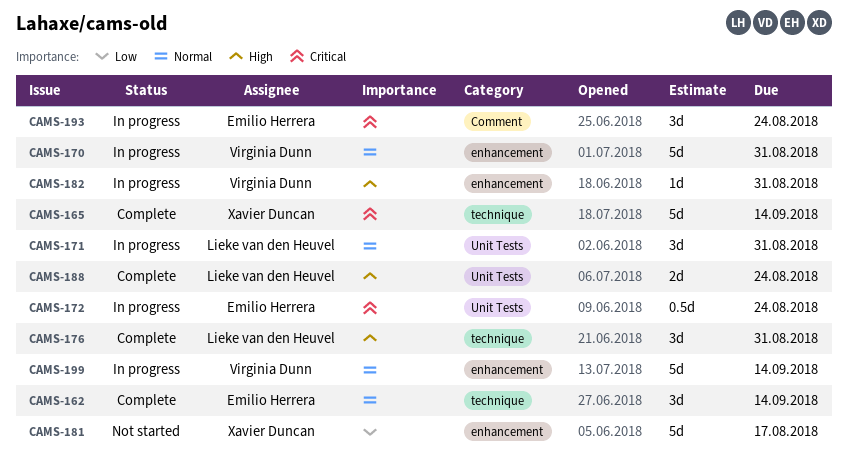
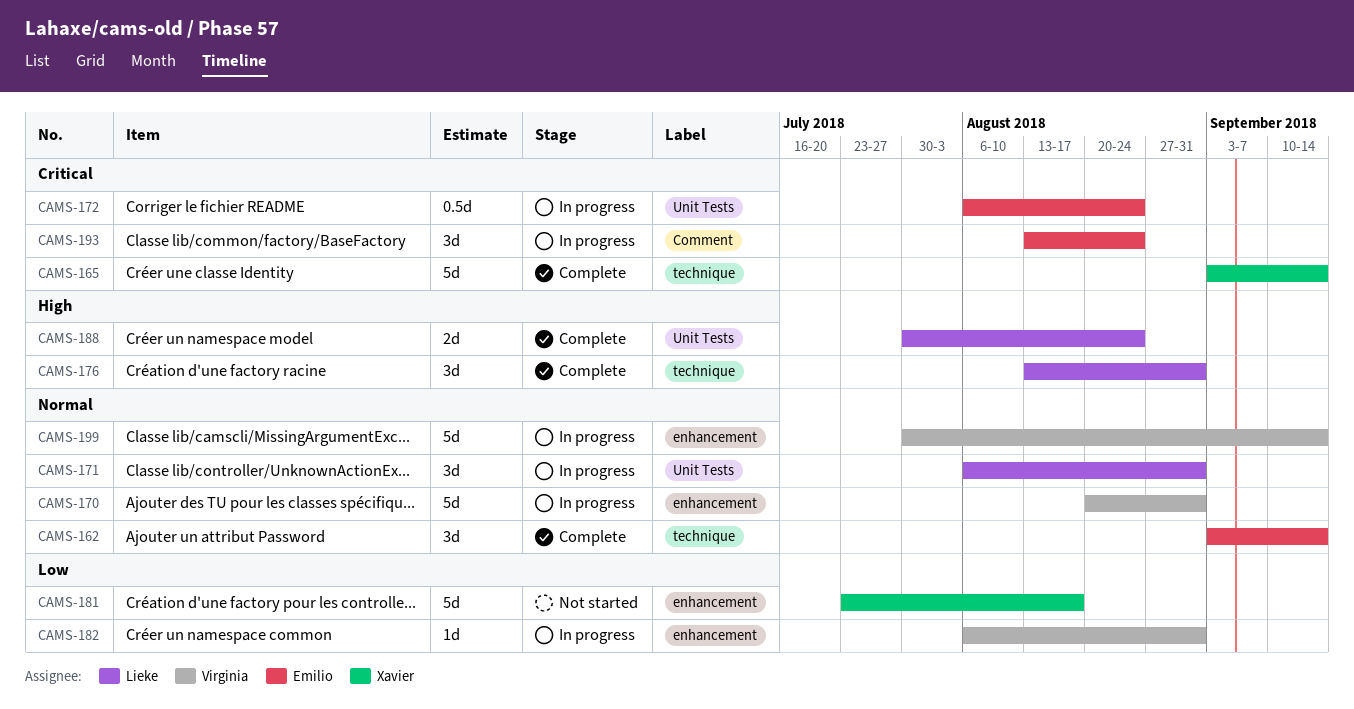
CAMS-182, priority: High -> Low

